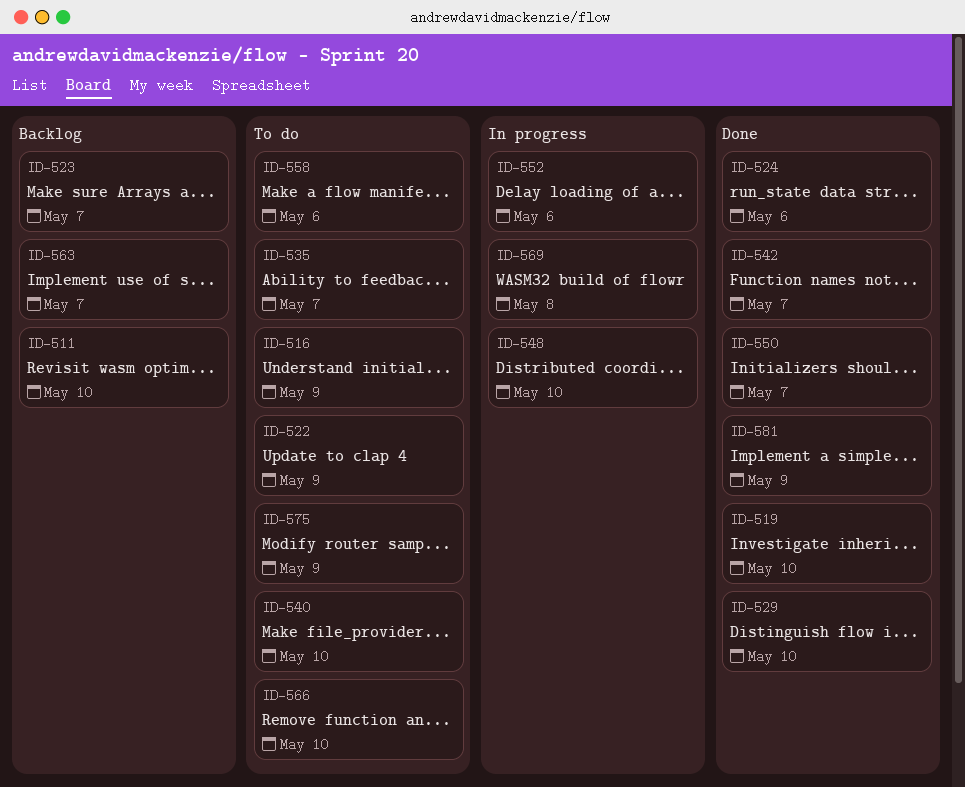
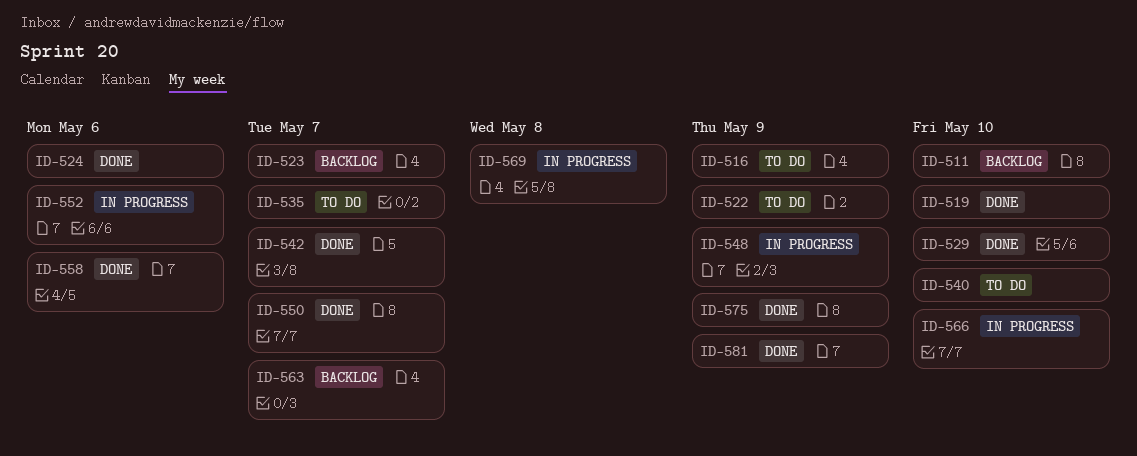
ID-548, due: May 10 -> May 9
ID-558, status: To do -> Done
ID-566, status: To do -> In progress
ID-575, status: To do -> Done

